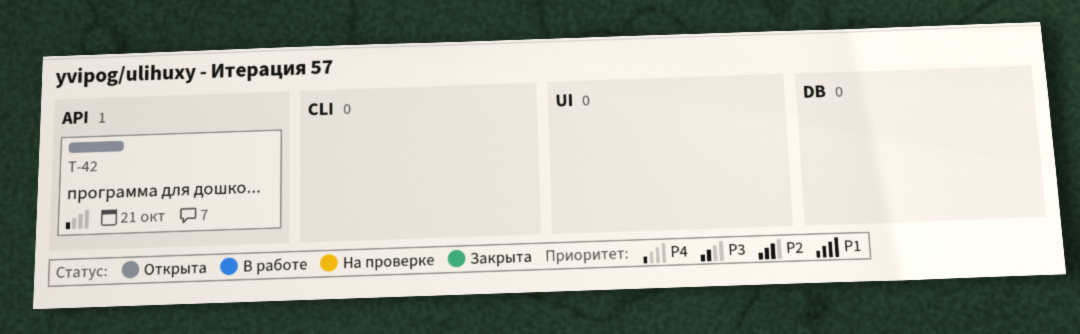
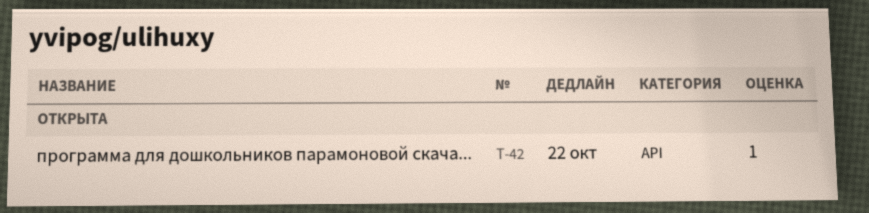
T-42, due: Oct 21 -> Oct 22

